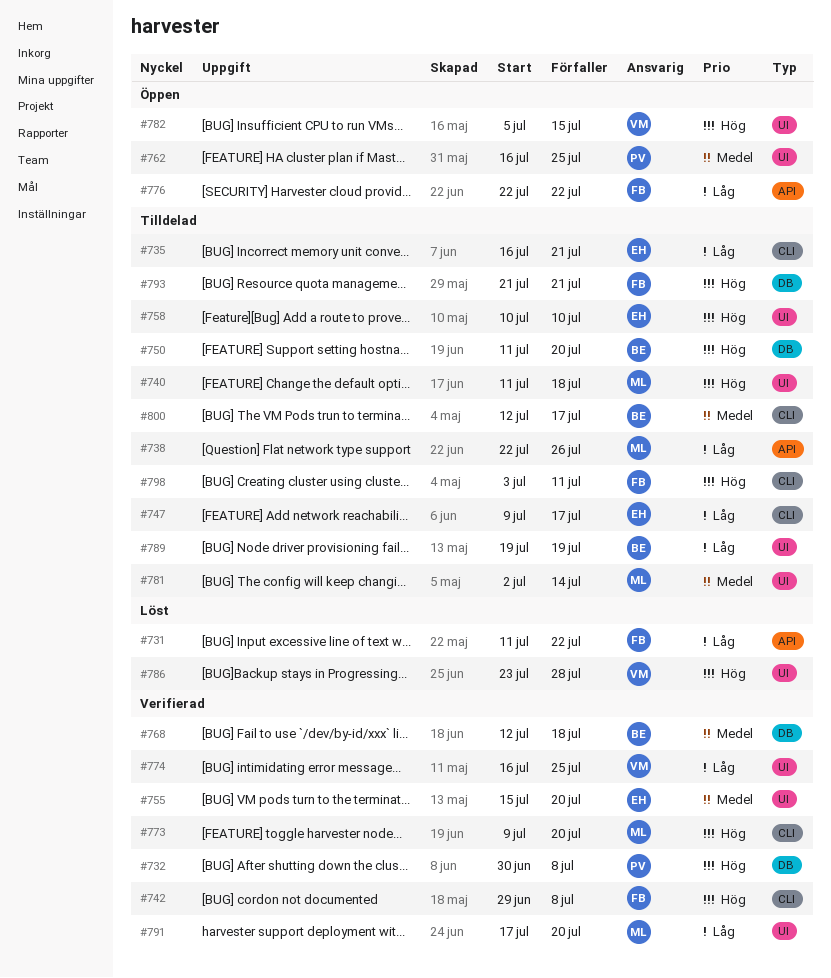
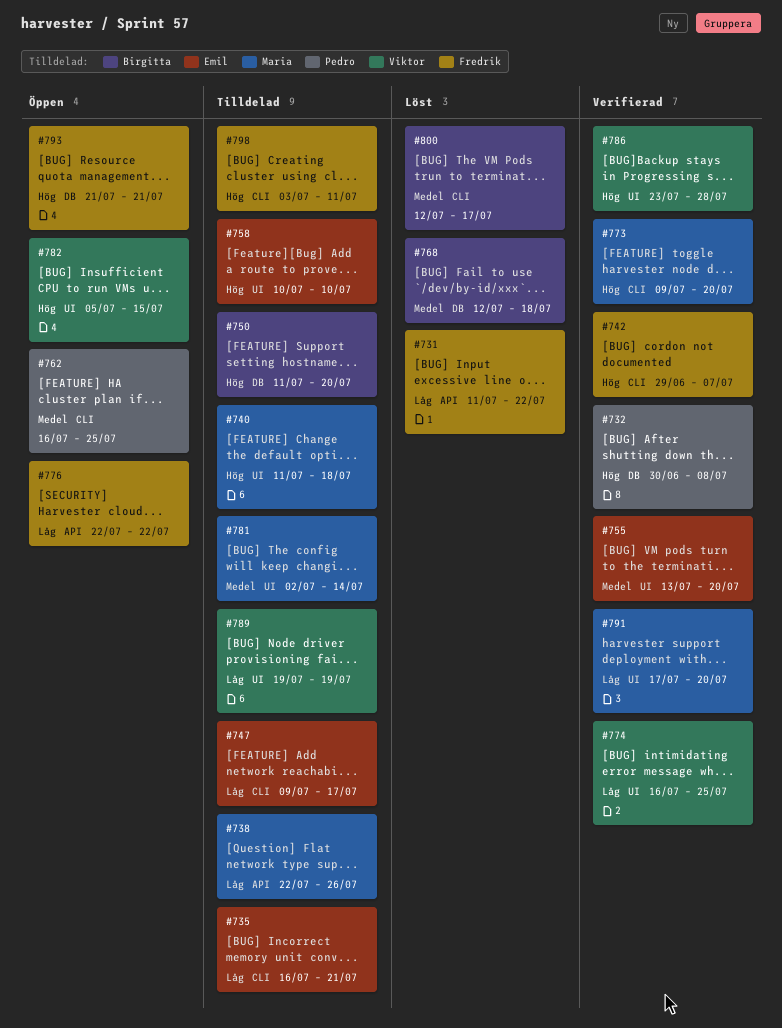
#742, due: Jul 8 -> Jul 7
#755, start: Jul 15 -> Jul 13
#762, label: UI -> CLI
#768, status: Verifierad -> Löst
#786, status: Löst -> Verifierad
#789, owner: Birgitta -> Viktor
#793, status: Tilldelad -> Öppen
#800, status: Tilldelad -> Löst

